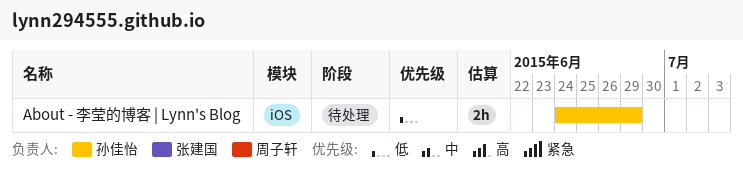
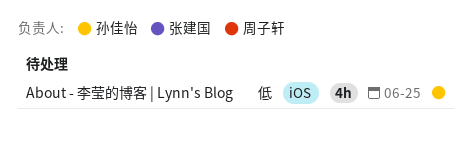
About - 李莹的博客 | Lynn's Blog, estimate: 2h -> 4h
About - 李莹的博客 | Lynn's Blog, due: Jun 29 -> Jun 25

